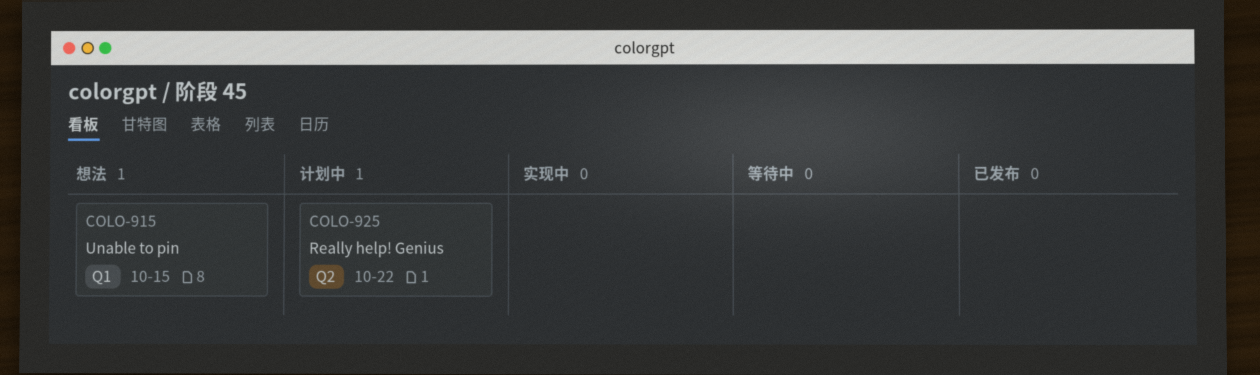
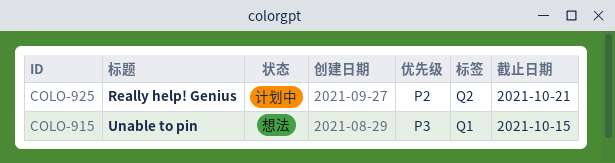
COLO-925, due: Oct 22 -> Oct 21

